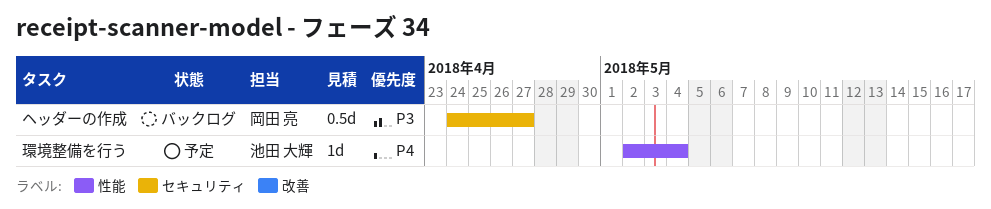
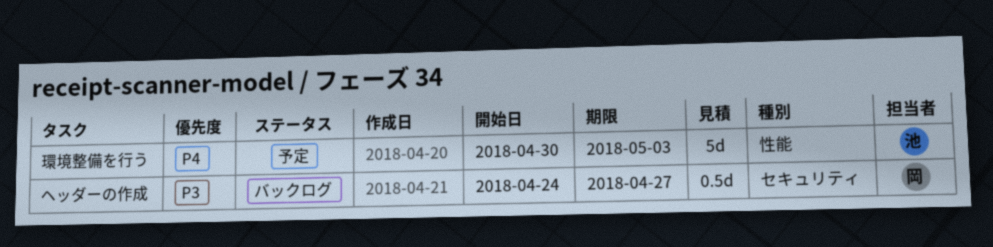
環境整備を行う, estimate: 1d -> 5d
環境整備を行う, start: May 2 -> Apr 30
環境整備を行う, due: May 4 -> May 3

